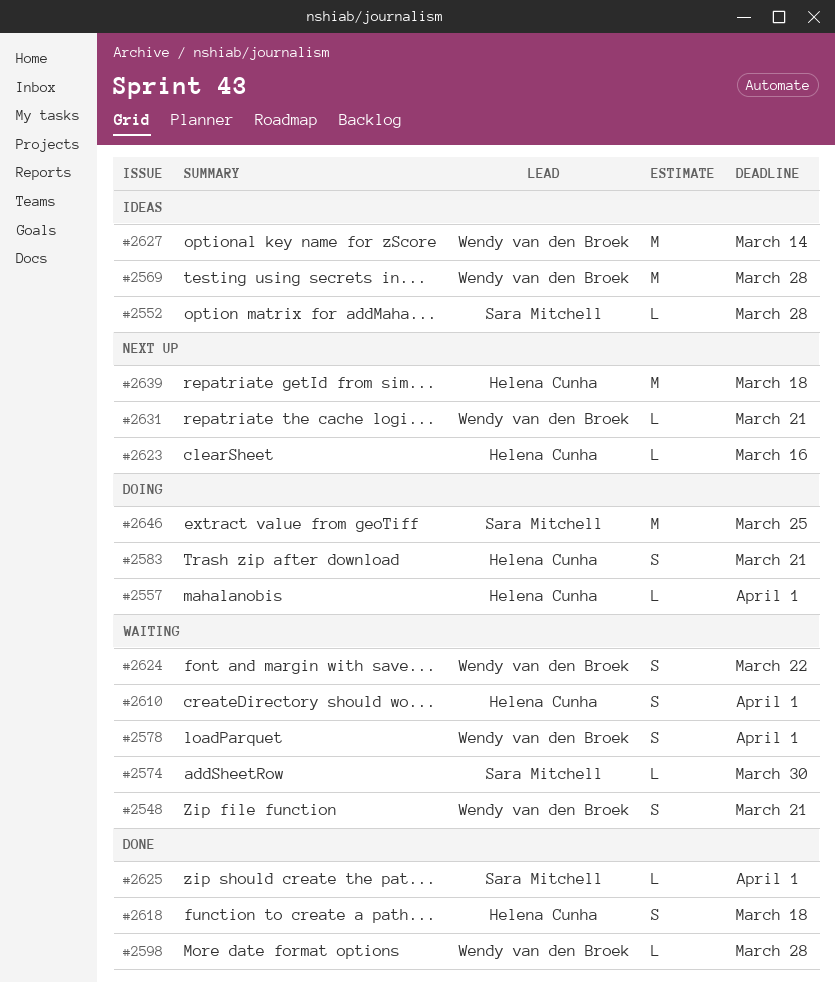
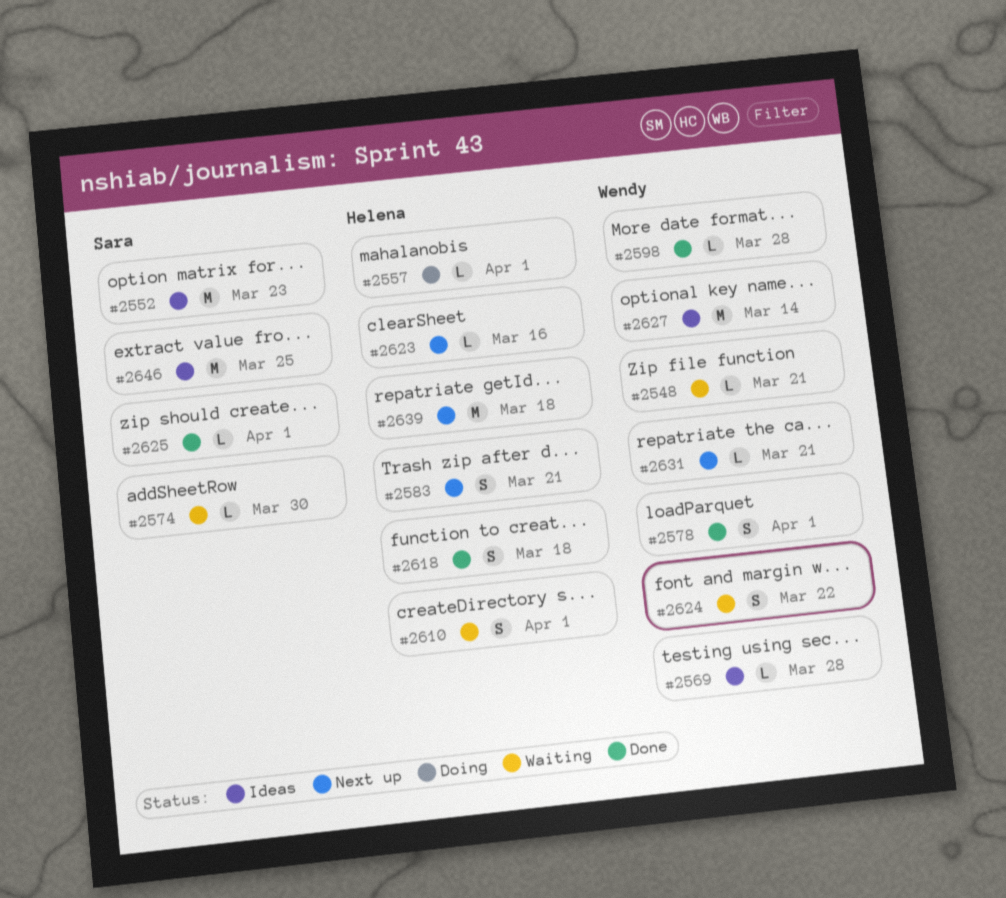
#2548, estimate: S -> L
#2552, estimate: L -> M
#2552, due: Mar 28 -> Mar 23
#2569, estimate: M -> L
#2578, status: Waiting -> Done
#2583, status: Doing -> Next up
#2646, status: Doing -> Ideas

